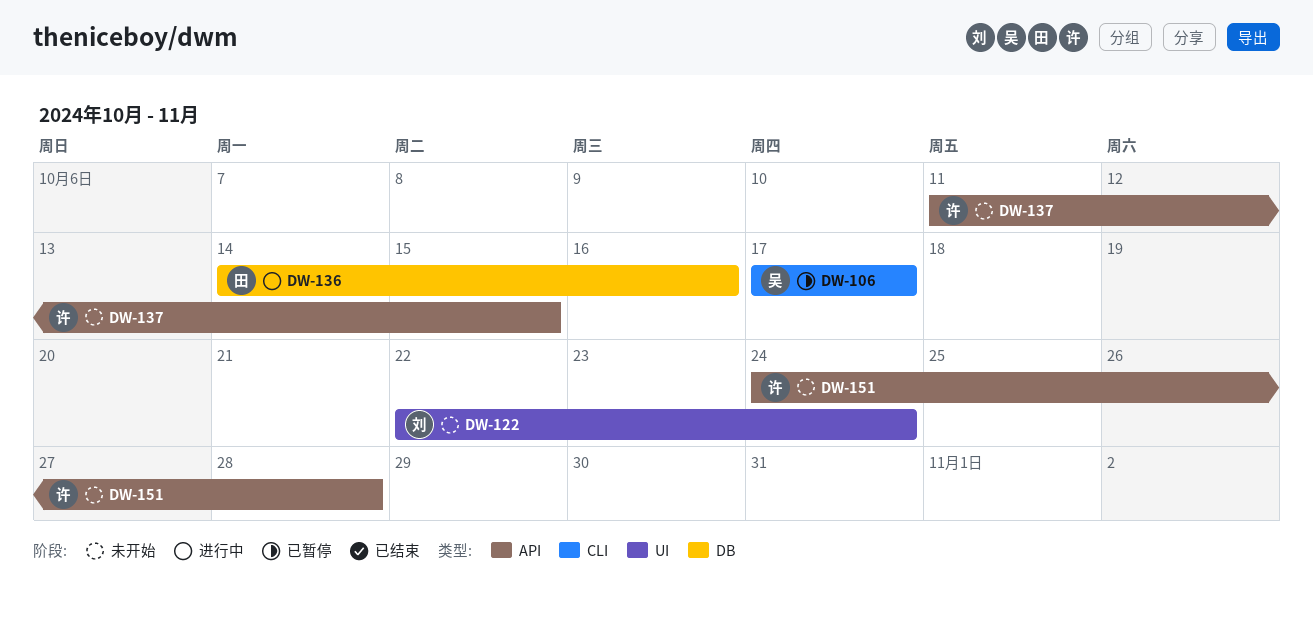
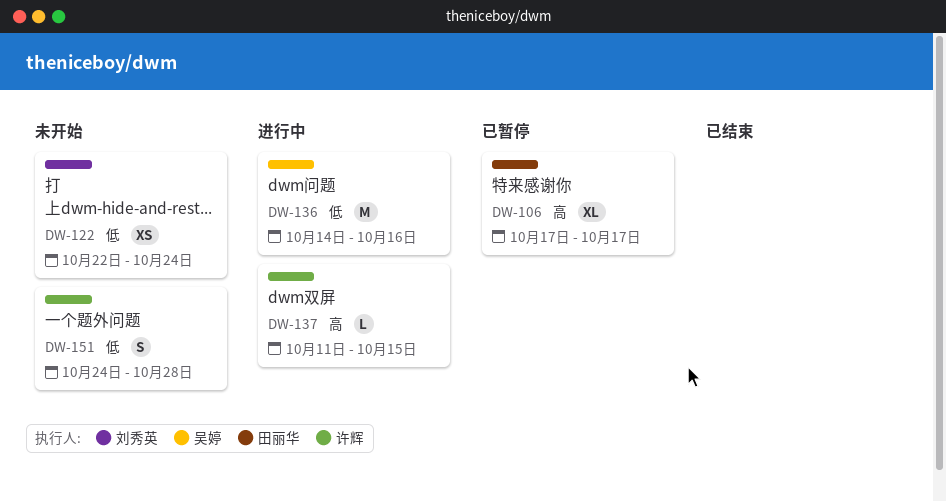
DW-106, owner: 吴婷 -> 田丽华
DW-136, owner: 田丽华 -> 吴婷
DW-137, status: 未开始 -> 进行中

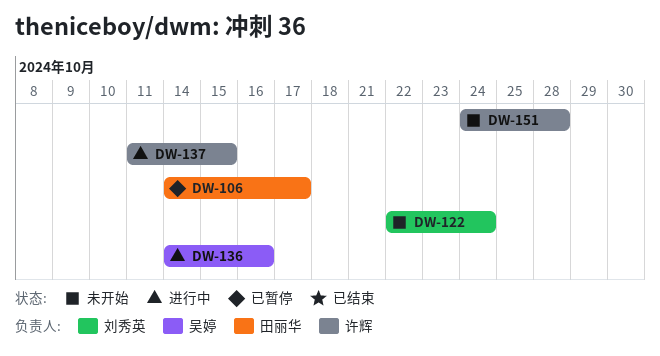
DW-106, start: Oct 17 -> Oct 14

